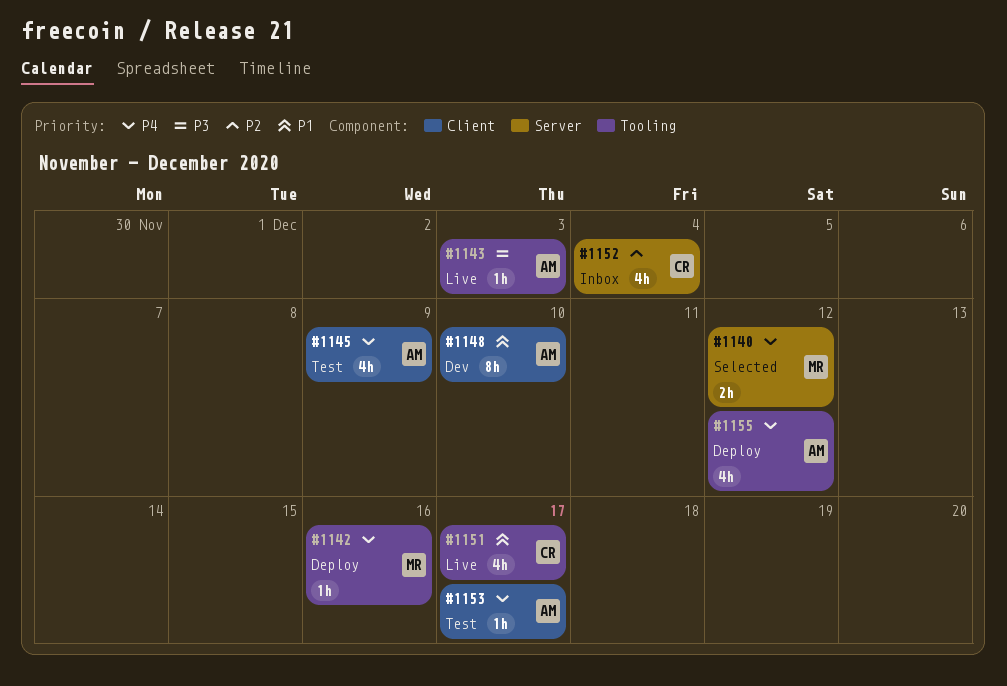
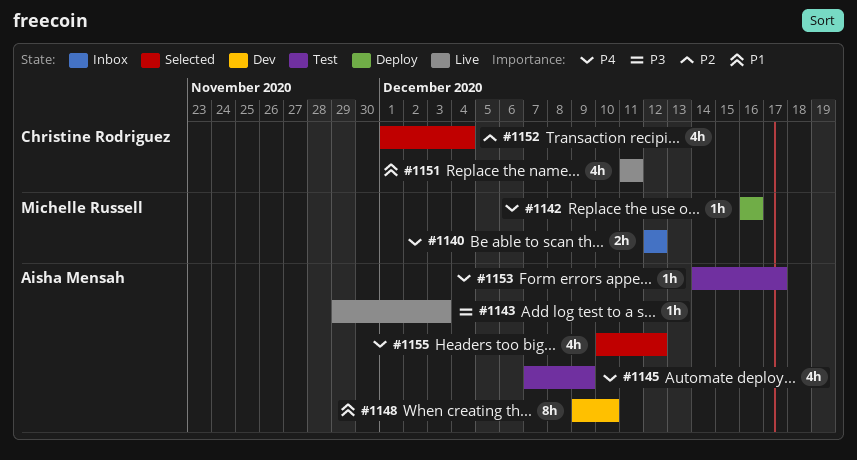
#1140, status: Selected -> Inbox
#1151, due: Dec 17 -> Dec 11
#1152, status: Inbox -> Selected
#1155, status: Deploy -> Selected

